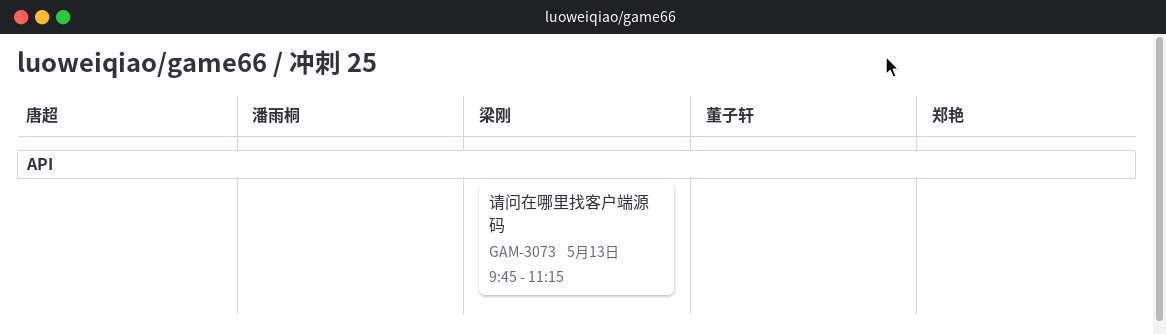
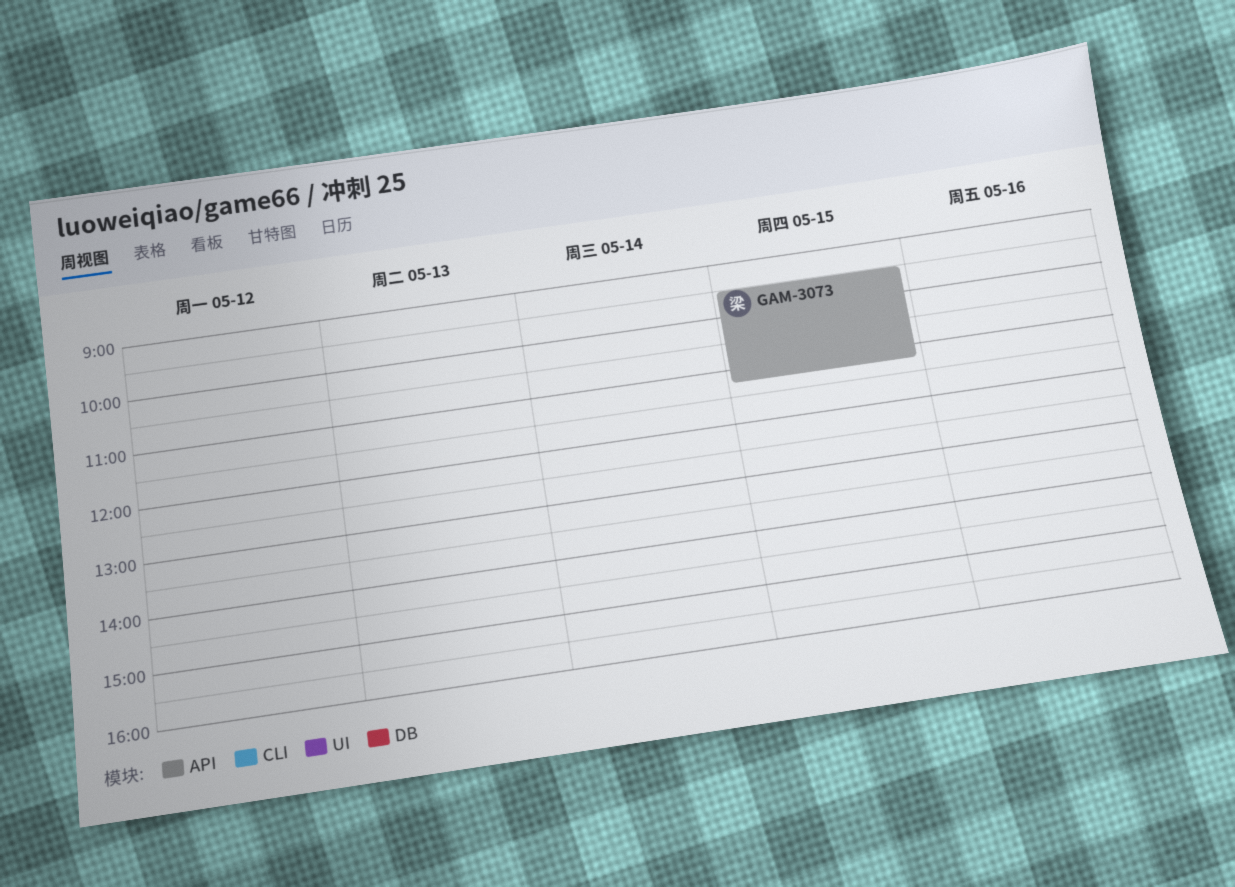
GAM-3073, day: May 13 -> May 15
GAM-3073, begins: 09:45 -> 09:30

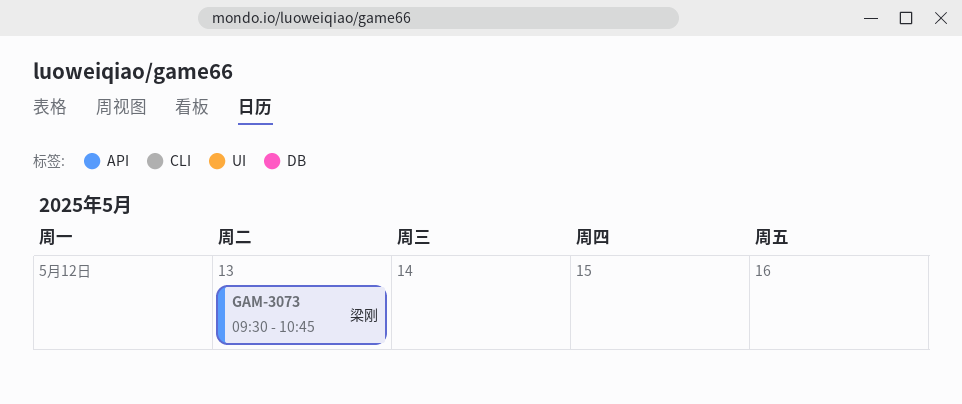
GAM-3073, day: May 15 -> May 13
GAM-3073, ends: 11:15 -> 10:45

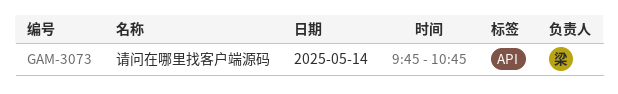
GAM-3073, day: May 13 -> May 14
GAM-3073, begins: 09:30 -> 09:45

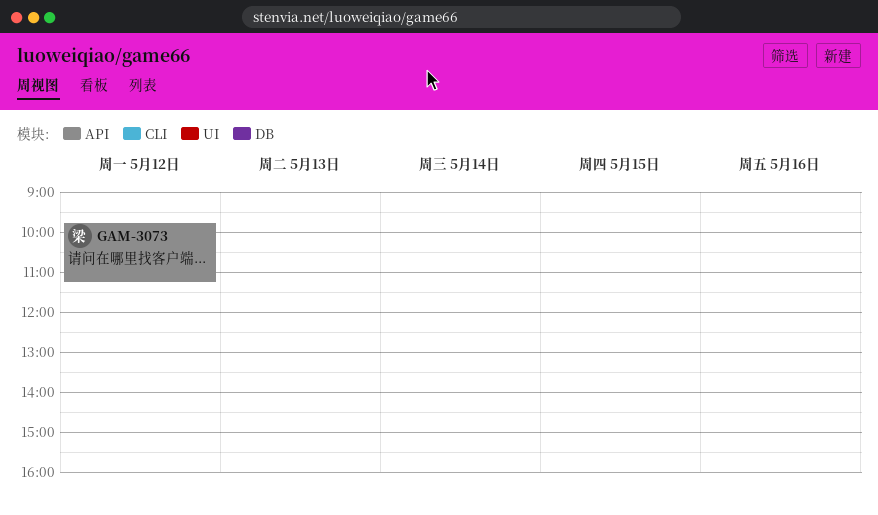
GAM-3073, day: May 14 -> May 12
GAM-3073, ends: 10:45 -> 11:15

